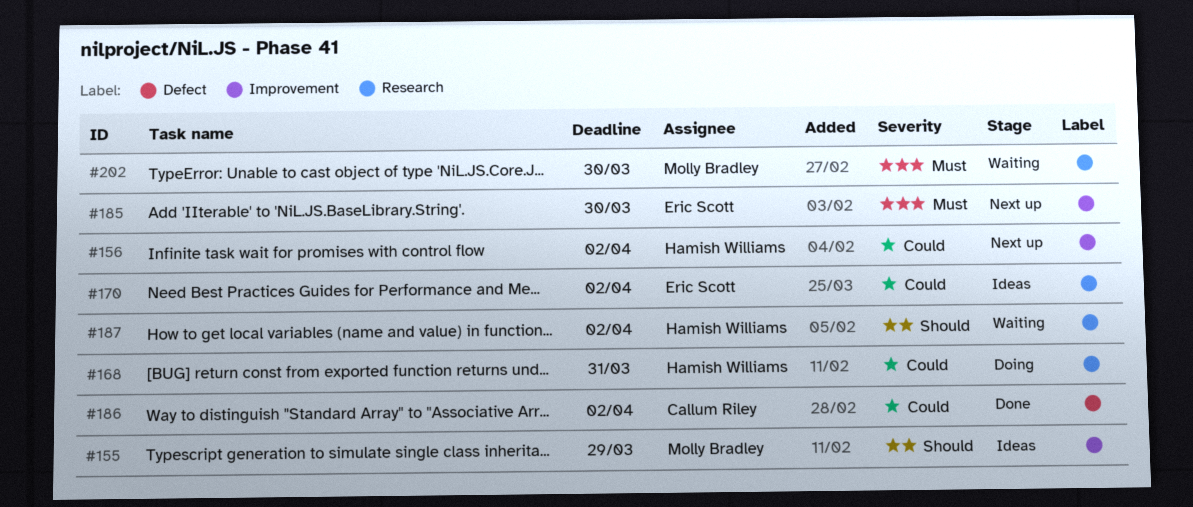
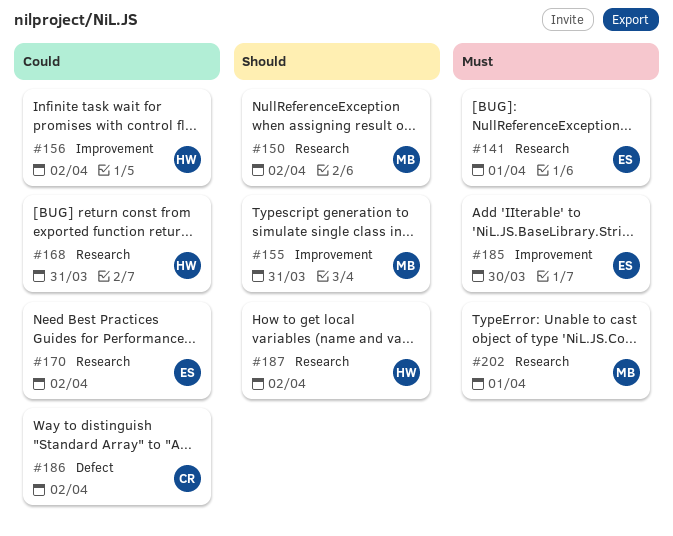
#141: none -> present
#150: none -> present
#155, due: Mar 29 -> Mar 31
#202, due: Mar 30 -> Apr 1

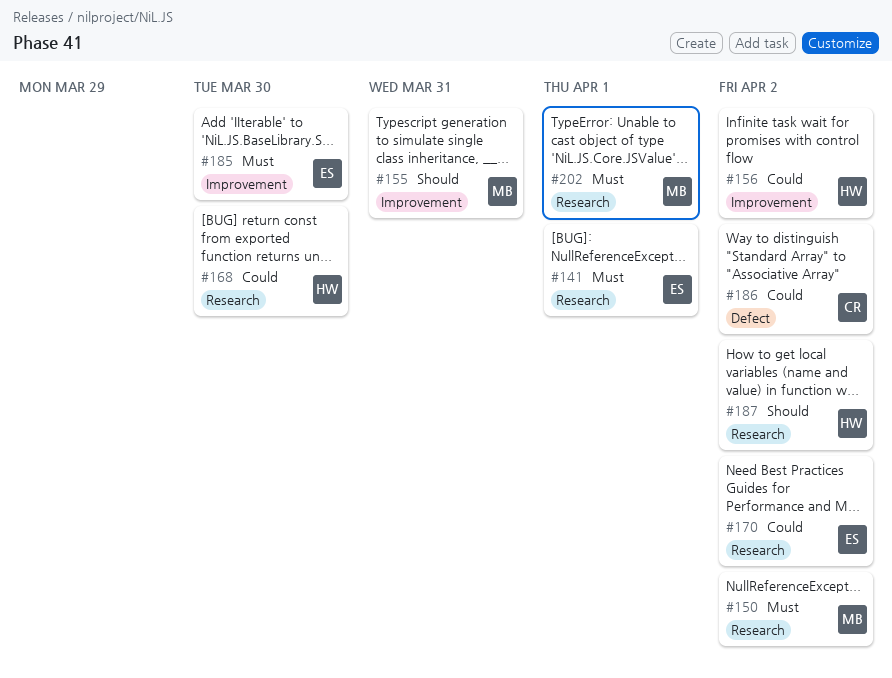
#150, priority: Should -> Must
#168, due: Mar 31 -> Mar 30

